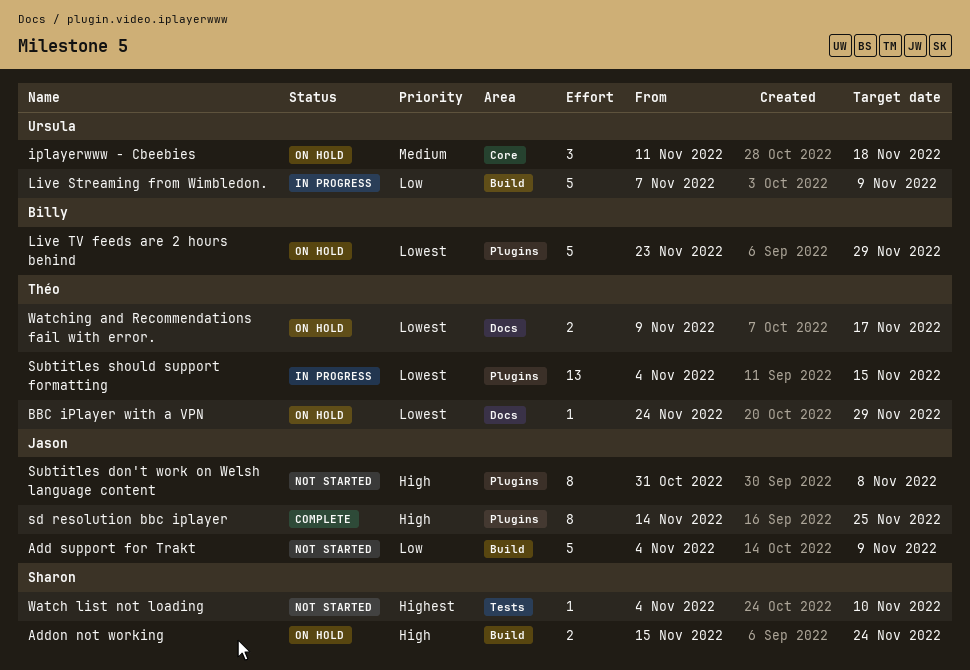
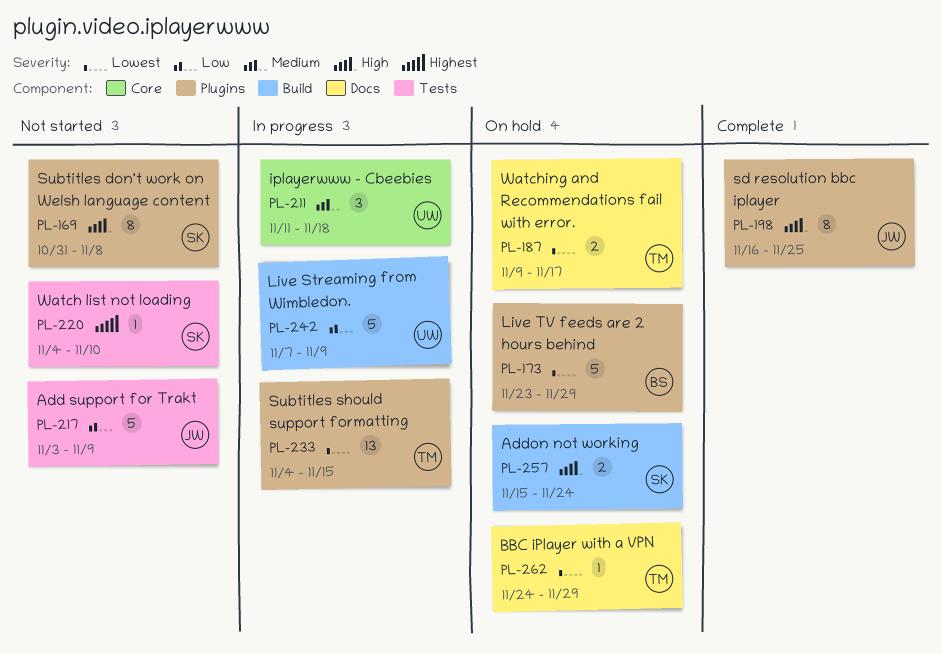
Add support for Trakt, label: Build -> Tests
Add support for Trakt, start: Nov 4 -> Nov 3
iplayerwww - Cbeebies, status: On hold -> In progress
sd resolution bbc iplayer, start: Nov 14 -> Nov 16
Subtitles don't work on Welsh language content, owner: Jason -> Sharon

